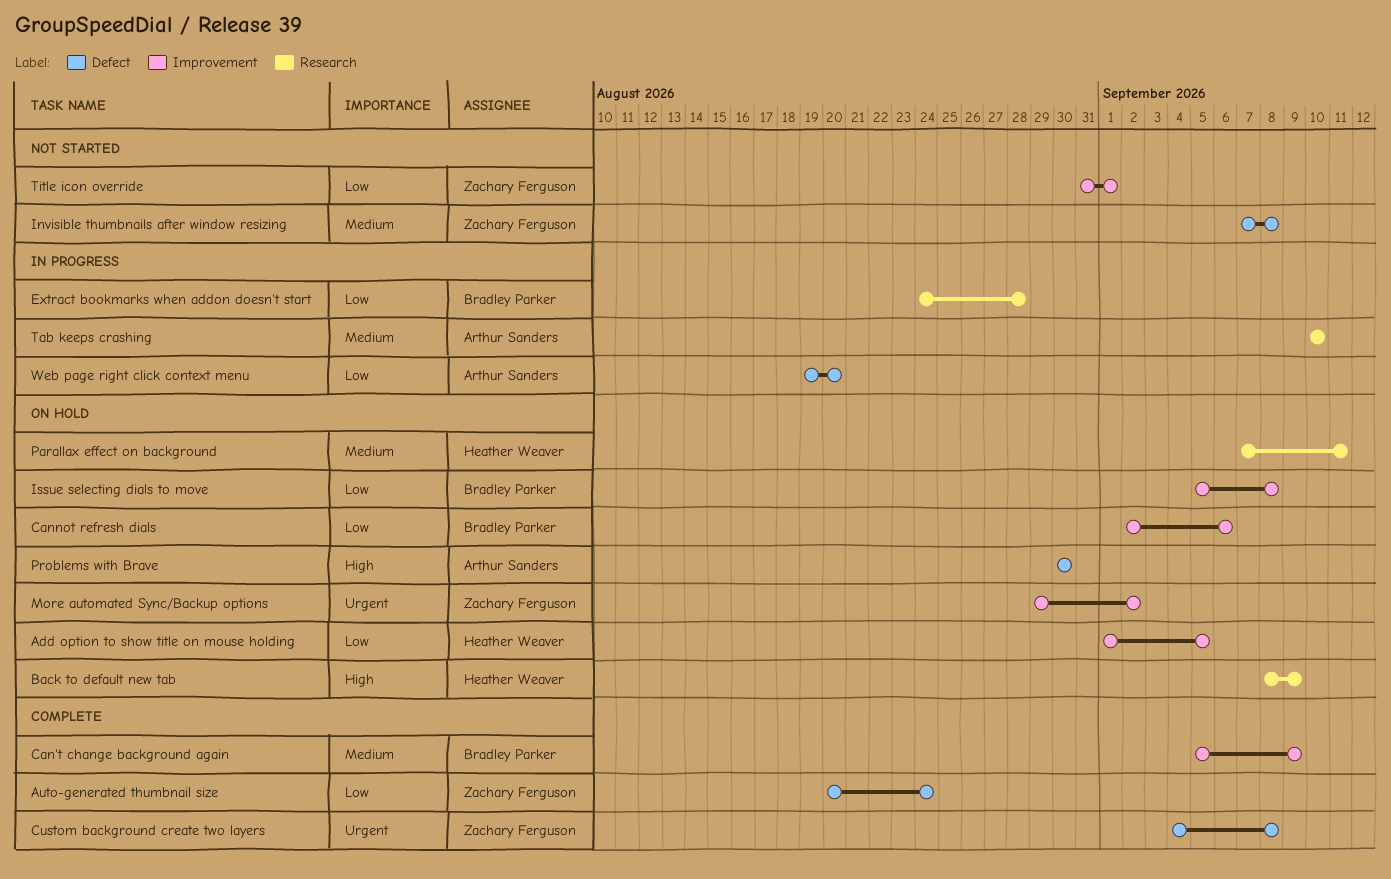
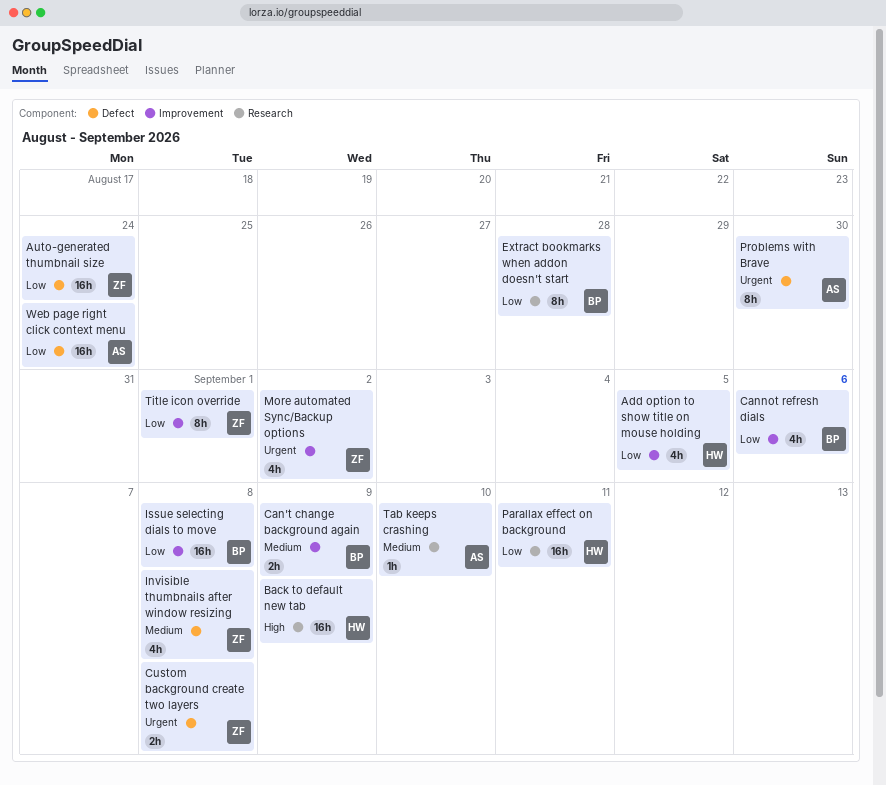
Parallax effect on background, priority: Medium -> Low
Problems with Brave, priority: High -> Urgent
Web page right click context menu, due: Aug 20 -> Aug 24

